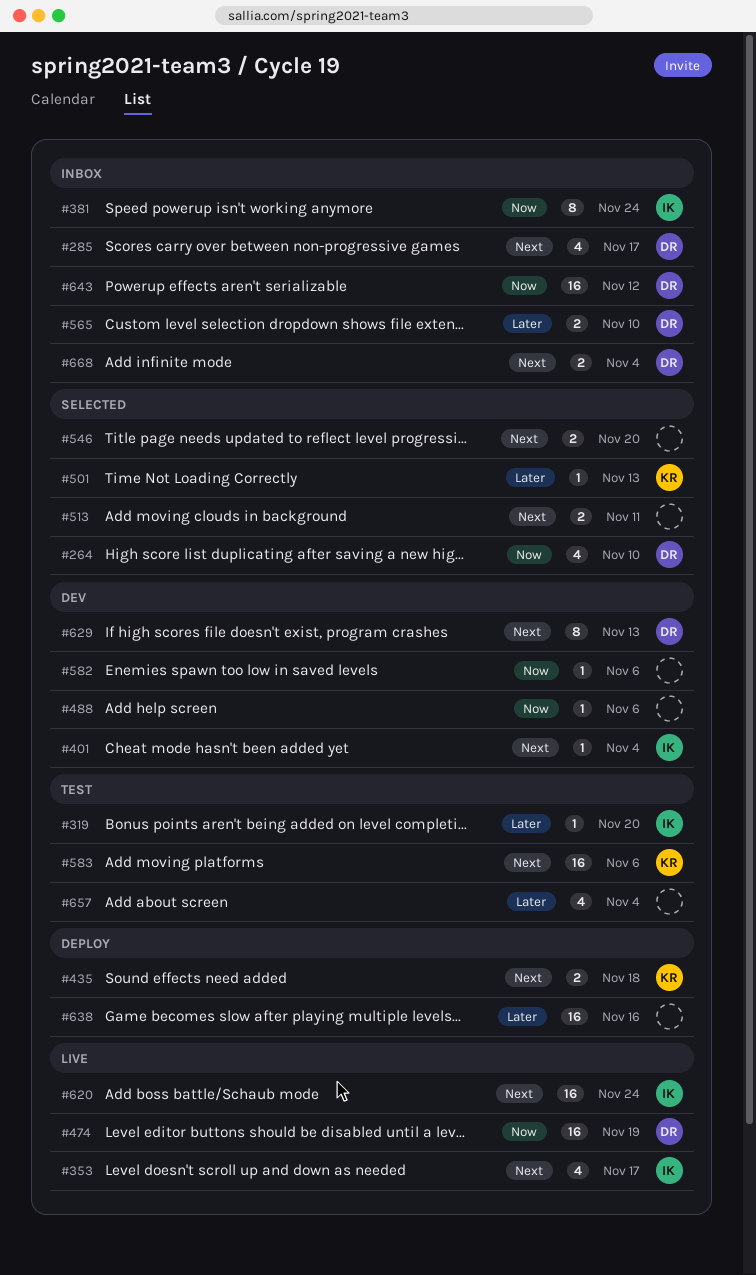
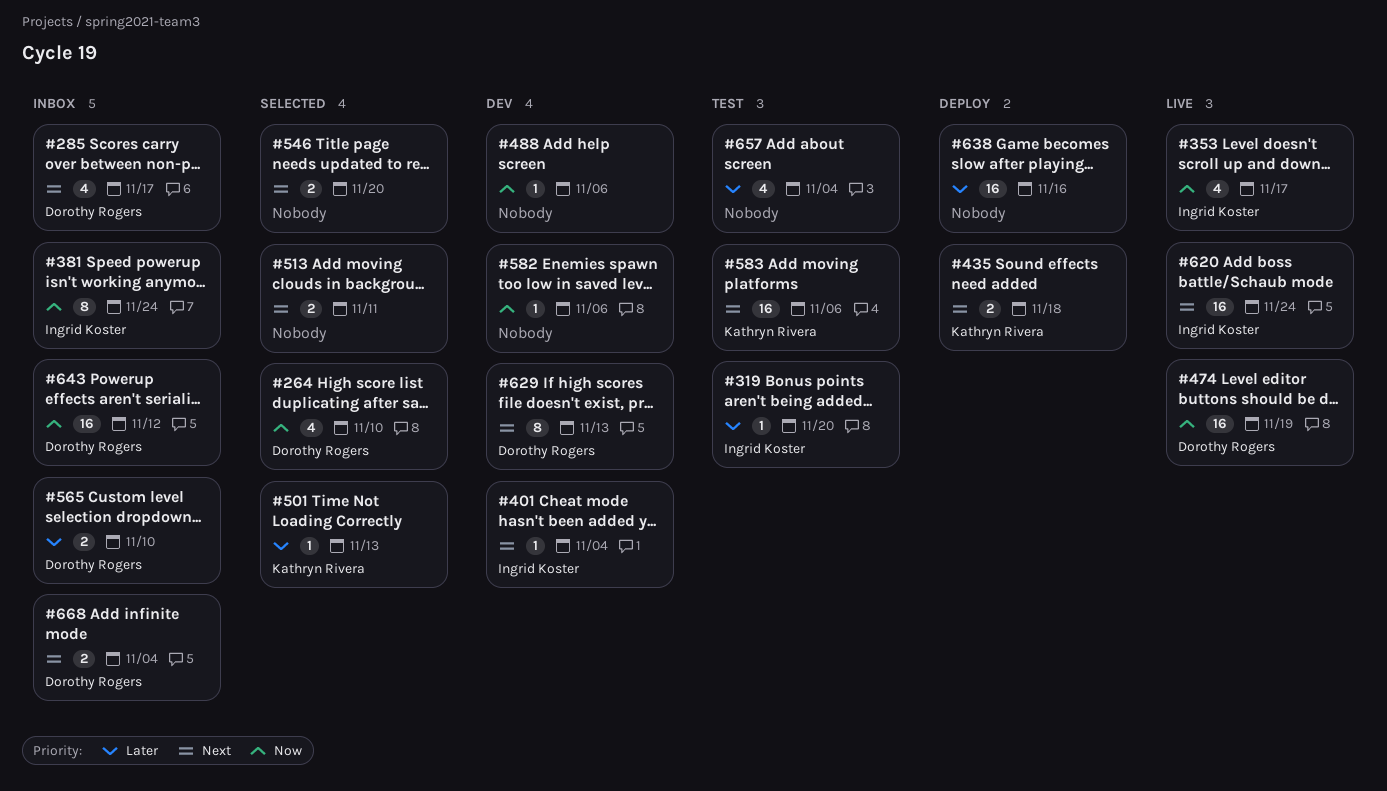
#353, priority: Next -> Now

